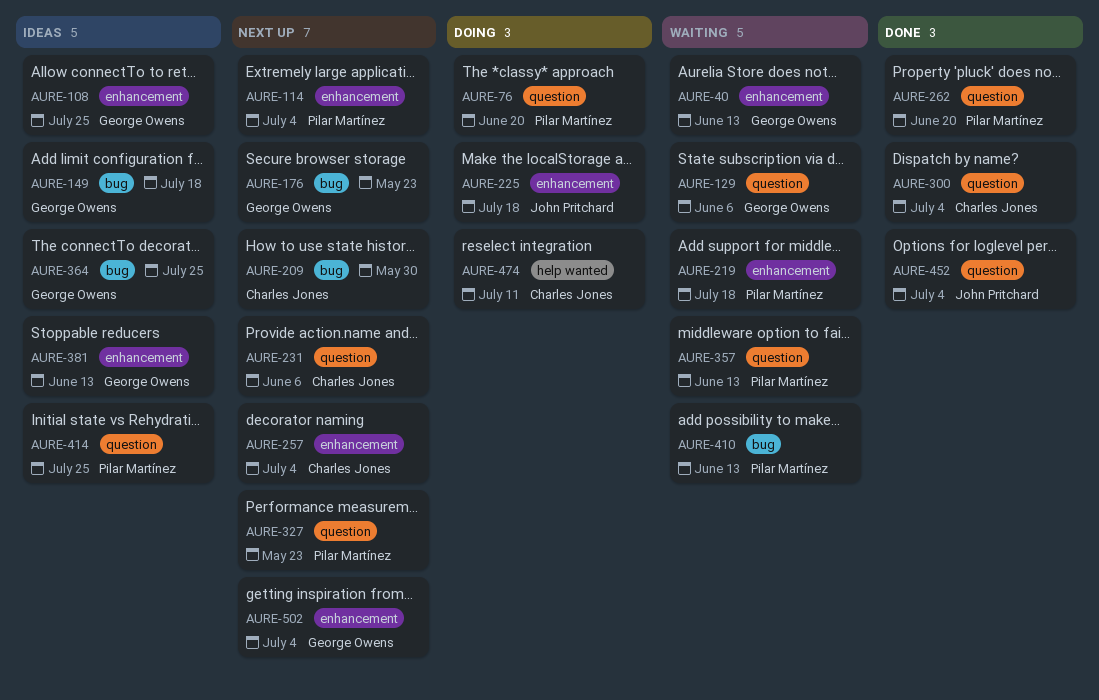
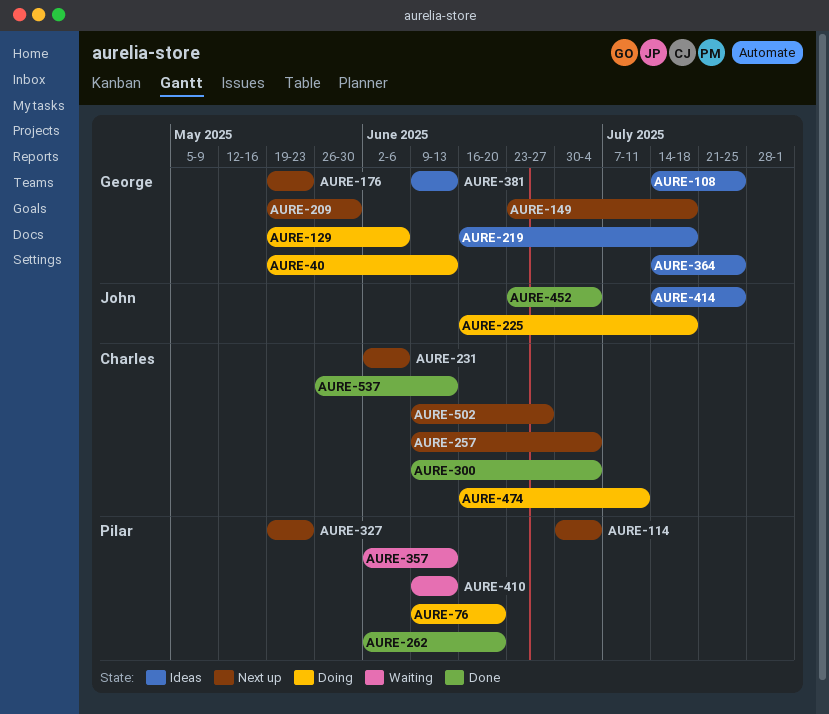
AURE-40, status: Waiting -> Doing
AURE-129, status: Waiting -> Doing
AURE-149, status: Ideas -> Next up
AURE-209, owner: Charles Jones -> George Owens
AURE-219, status: Waiting -> Ideas
AURE-219, owner: Pilar Martínez -> George Owens
AURE-414, owner: Pilar Martínez -> John Pritchard
AURE-502, owner: George Owens -> Charles Jones
AURE-502, due: Jul 4 -> Jun 27
AURE-537: none -> present

